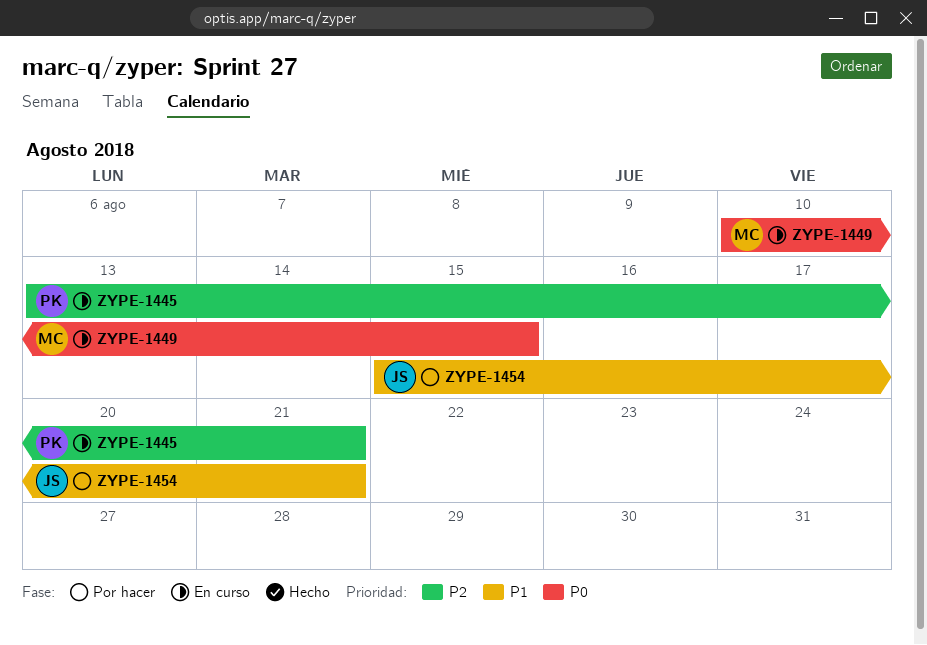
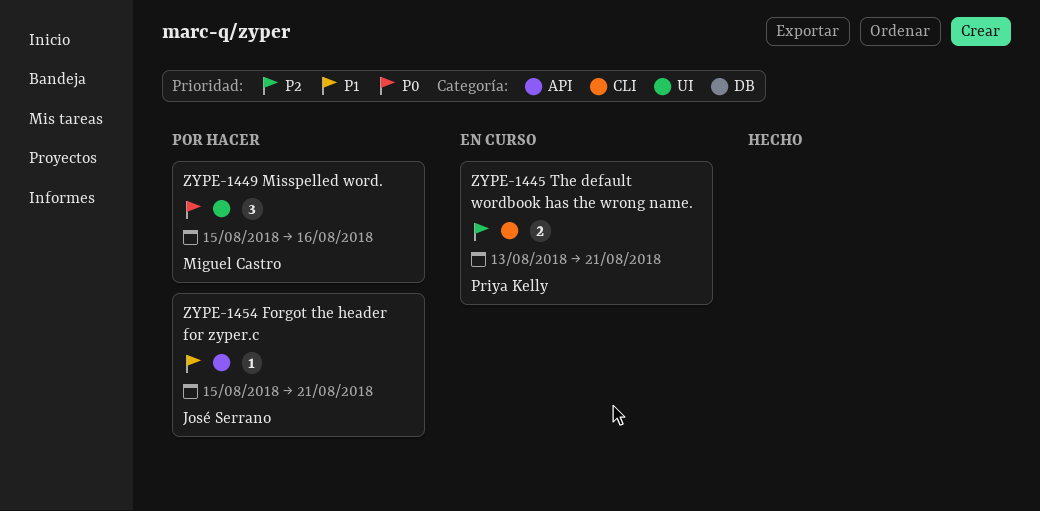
ZYPE-1449, status: En curso -> Por hacer
ZYPE-1449, start: Aug 10 -> Aug 15
ZYPE-1449, due: Aug 15 -> Aug 16

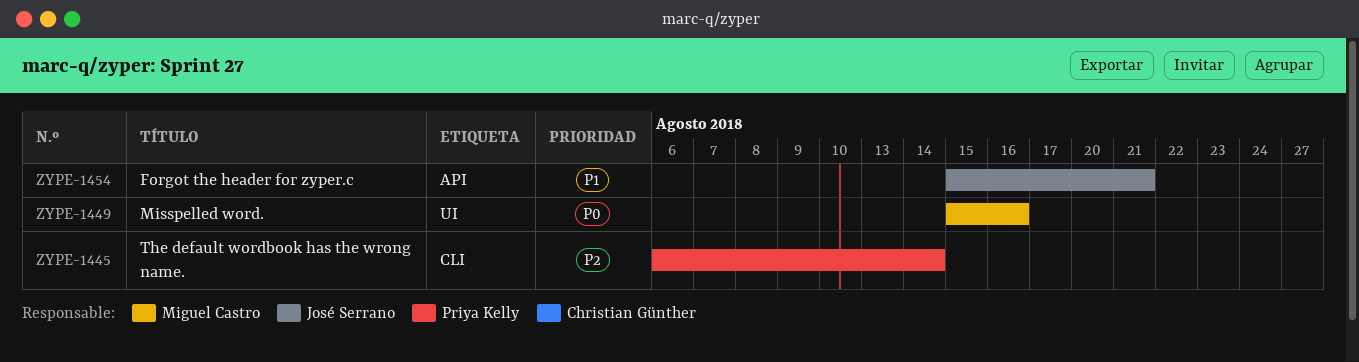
ZYPE-1445, start: Aug 13 -> Aug 6
ZYPE-1445, due: Aug 21 -> Aug 14

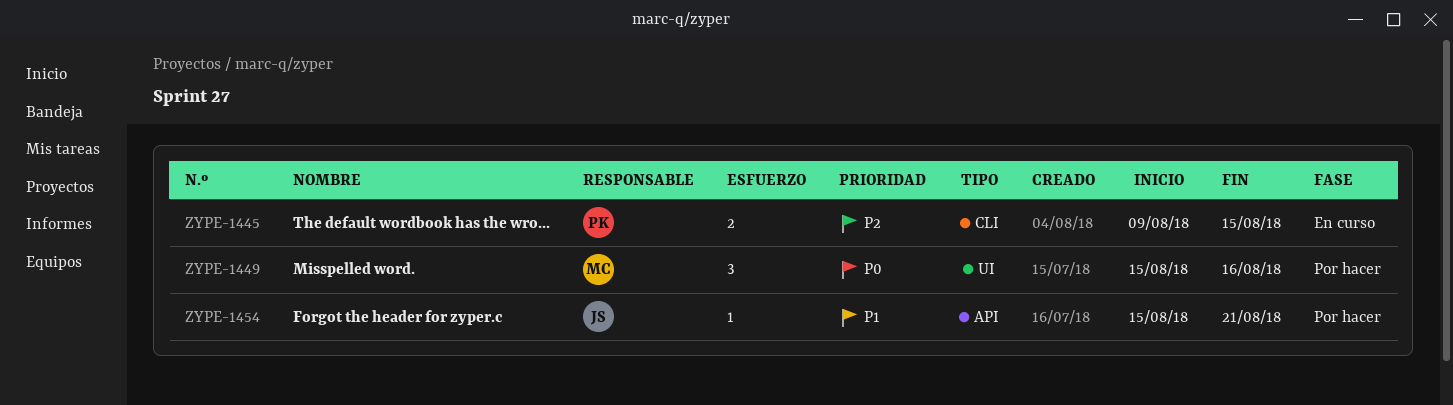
ZYPE-1445, start: Aug 6 -> Aug 9
ZYPE-1445, due: Aug 14 -> Aug 15

